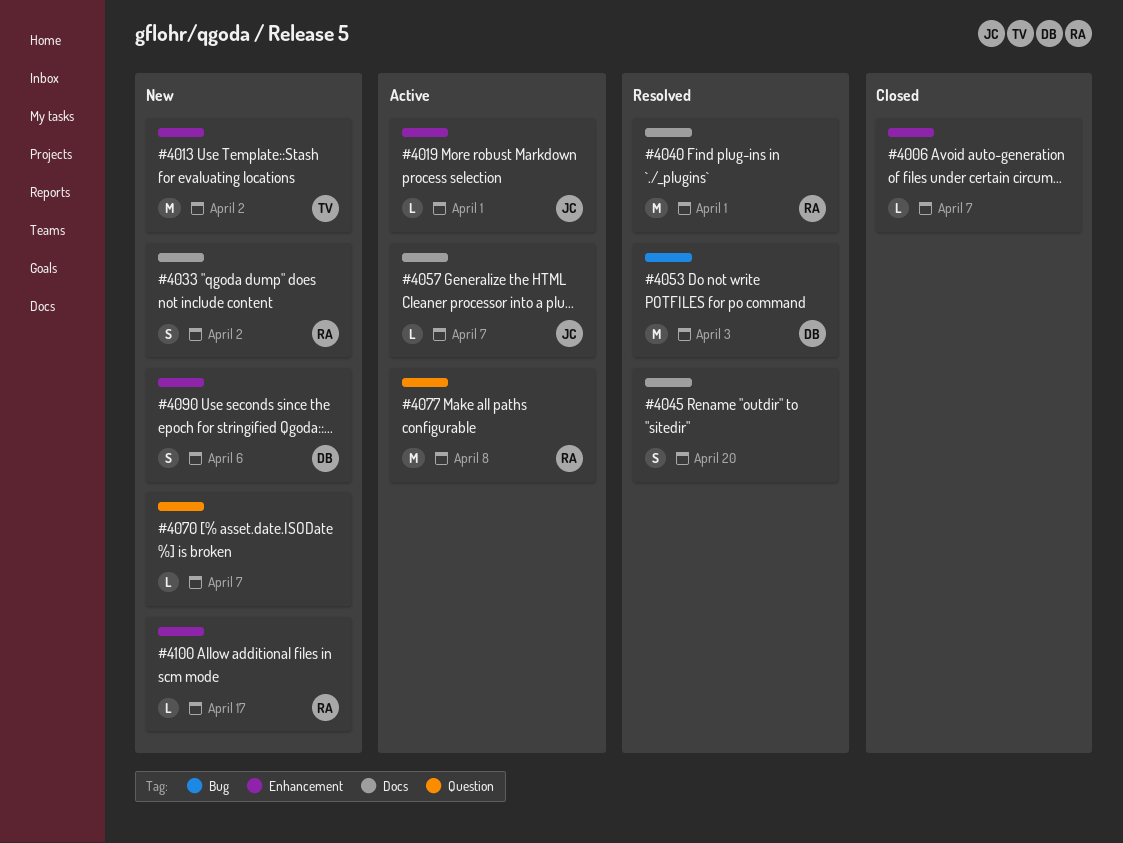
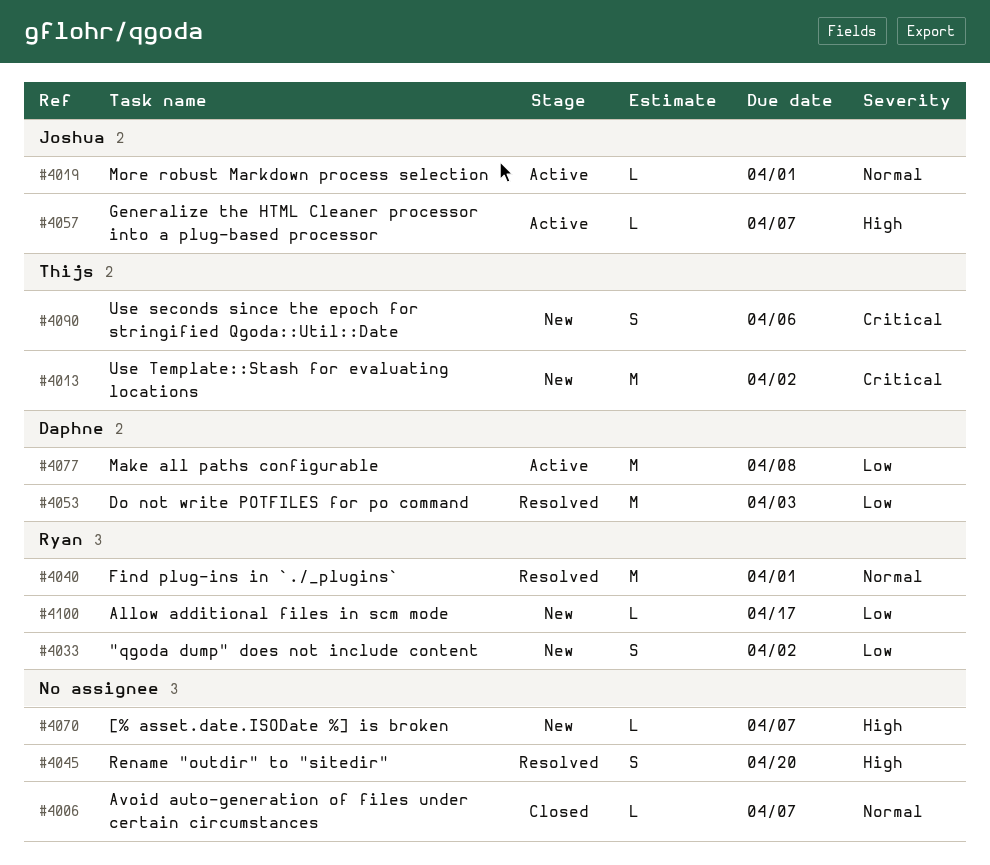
#4077, owner: Ryan -> Daphne
#4090, owner: Daphne -> Thijs

